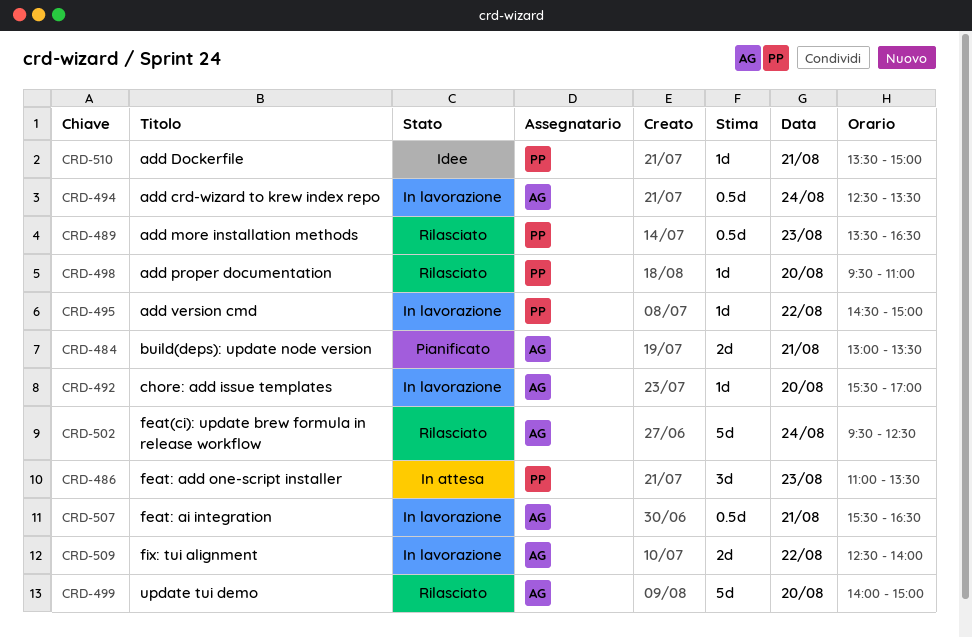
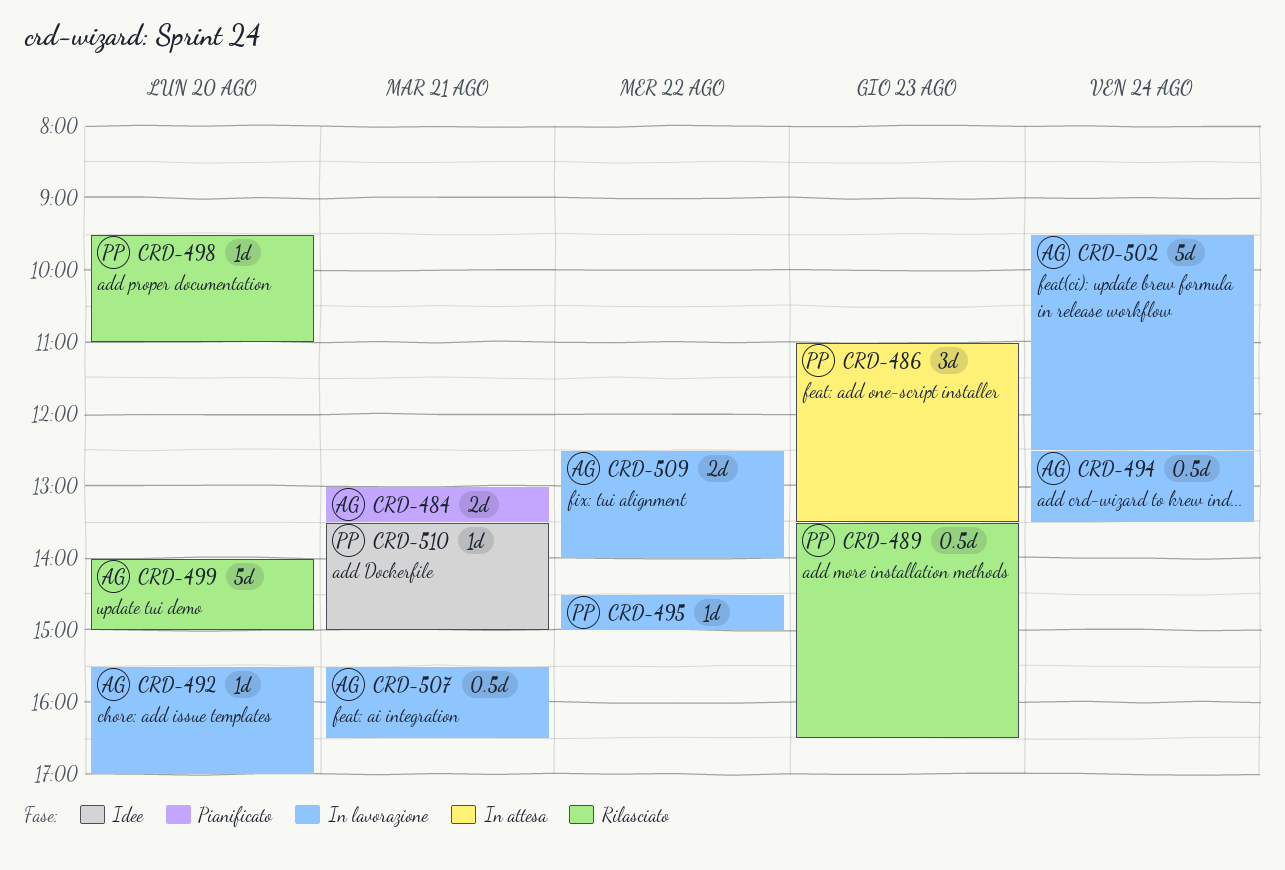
CRD-502, status: Rilasciato -> In lavorazione

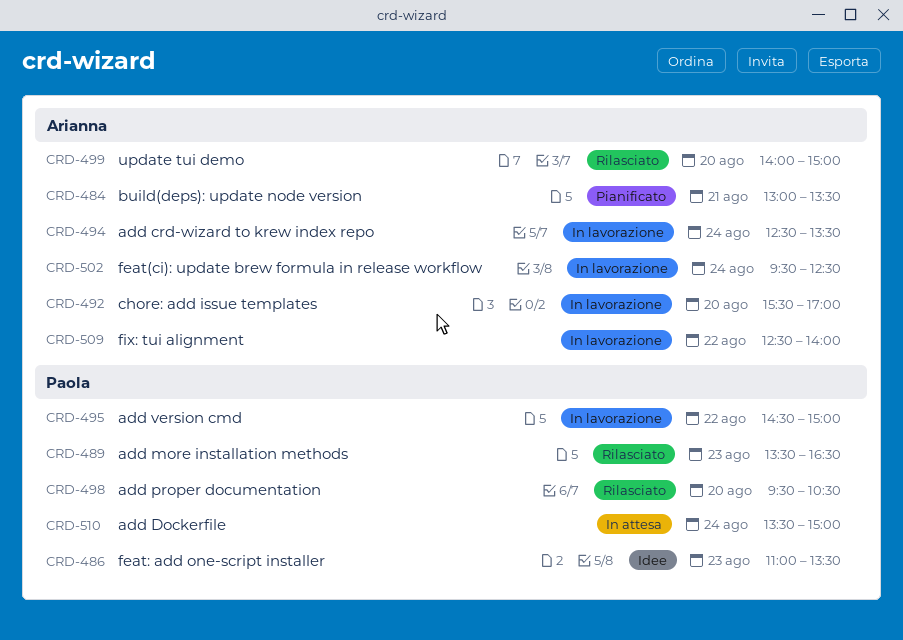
CRD-486, status: In attesa -> Idee
CRD-498, ends: 11:00 -> 10:30
CRD-507: present -> none
CRD-510, status: Idee -> In attesa
CRD-510, day: Aug 21 -> Aug 24

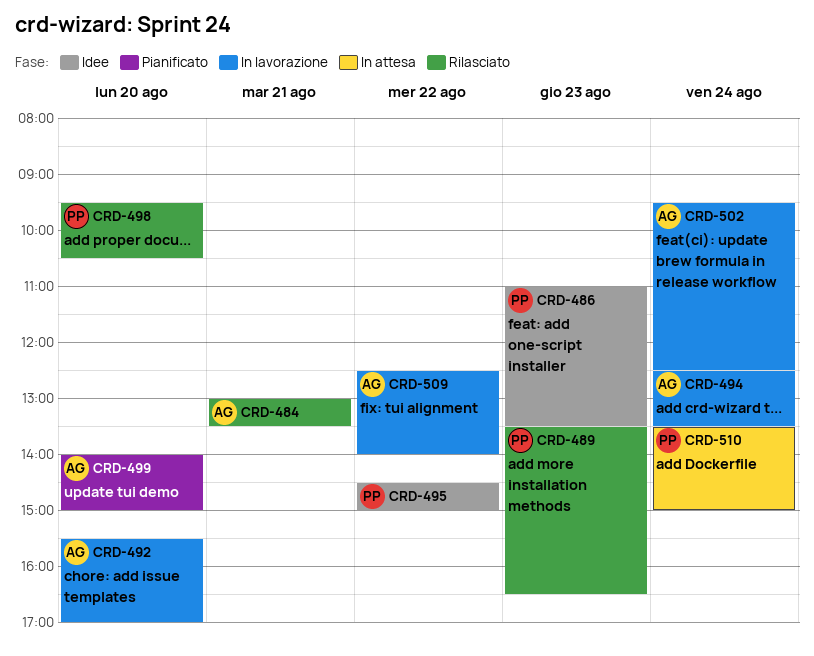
CRD-484, status: Pianificato -> Rilasciato
CRD-495, status: In lavorazione -> Idee
CRD-499, status: Rilasciato -> Pianificato

